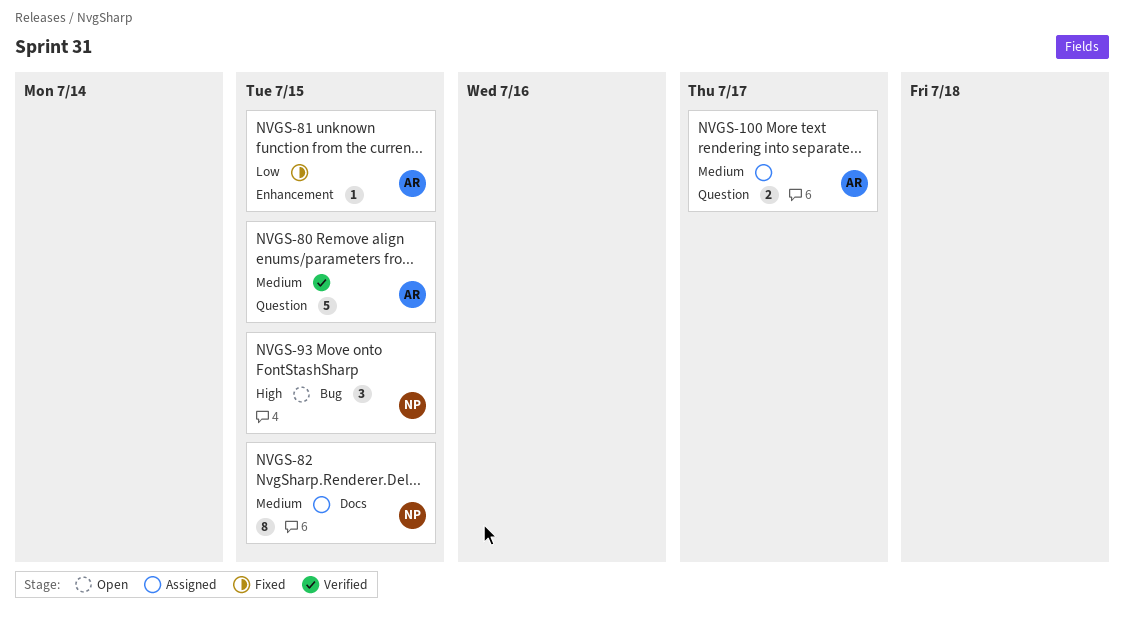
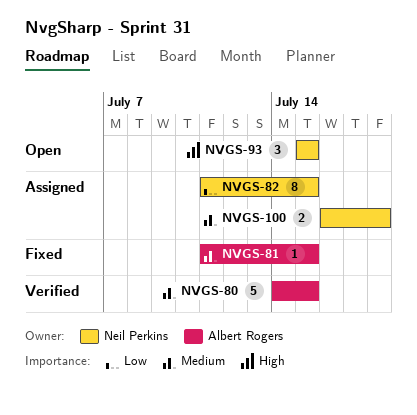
NVGS-81, priority: Low -> Medium
NVGS-82, priority: Medium -> Low
NVGS-100, owner: Albert Rogers -> Neil Perkins
NVGS-100, due: Jul 17 -> Jul 18

